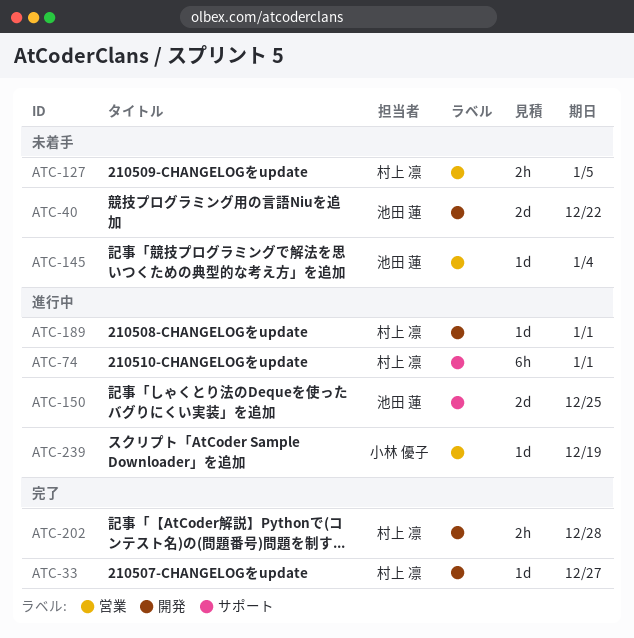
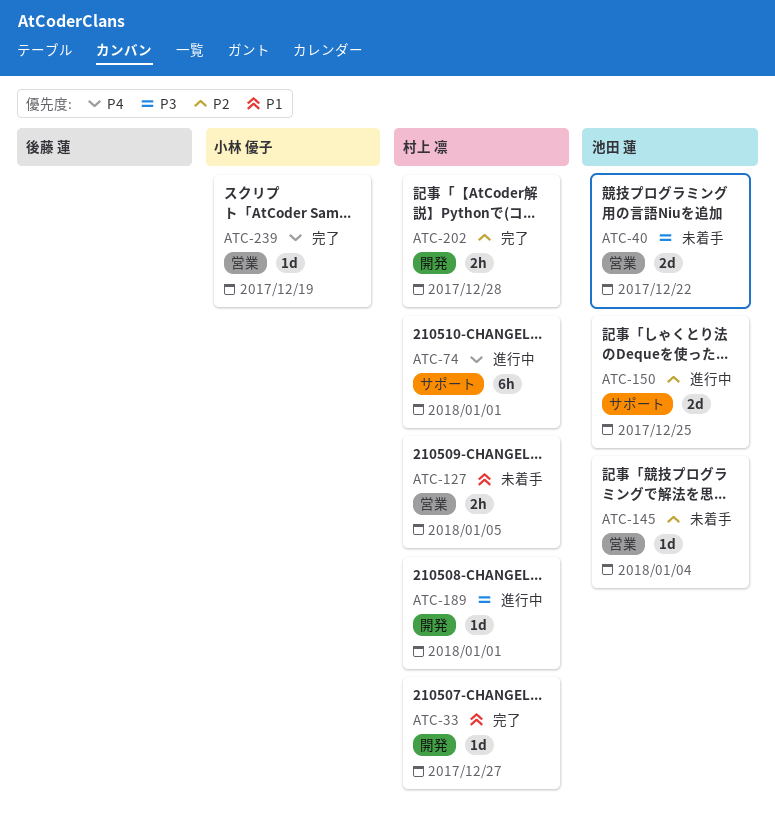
ATC-40, label: 開発 -> 営業
ATC-239, status: 進行中 -> 完了

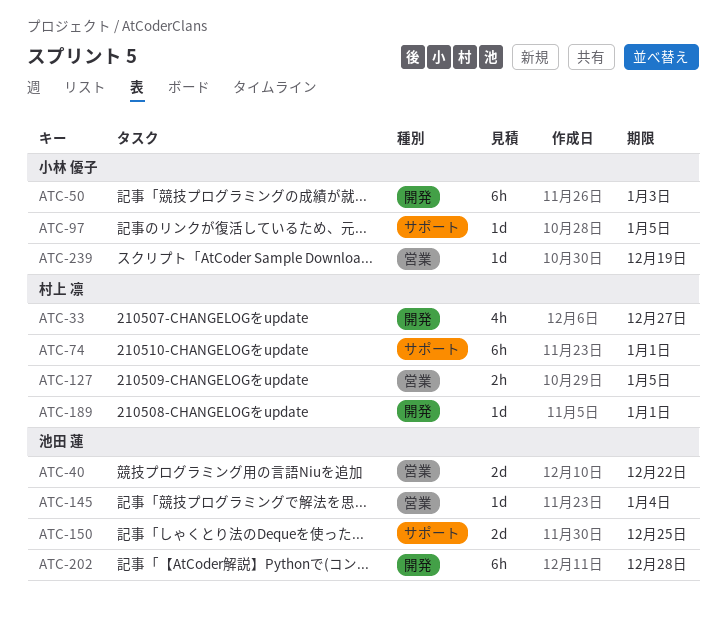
ATC-33, estimate: 1d -> 4h
ATC-50: none -> present
ATC-97: none -> present
ATC-202, owner: 村上 凛 -> 池田 蓮
ATC-202, estimate: 2h -> 6h

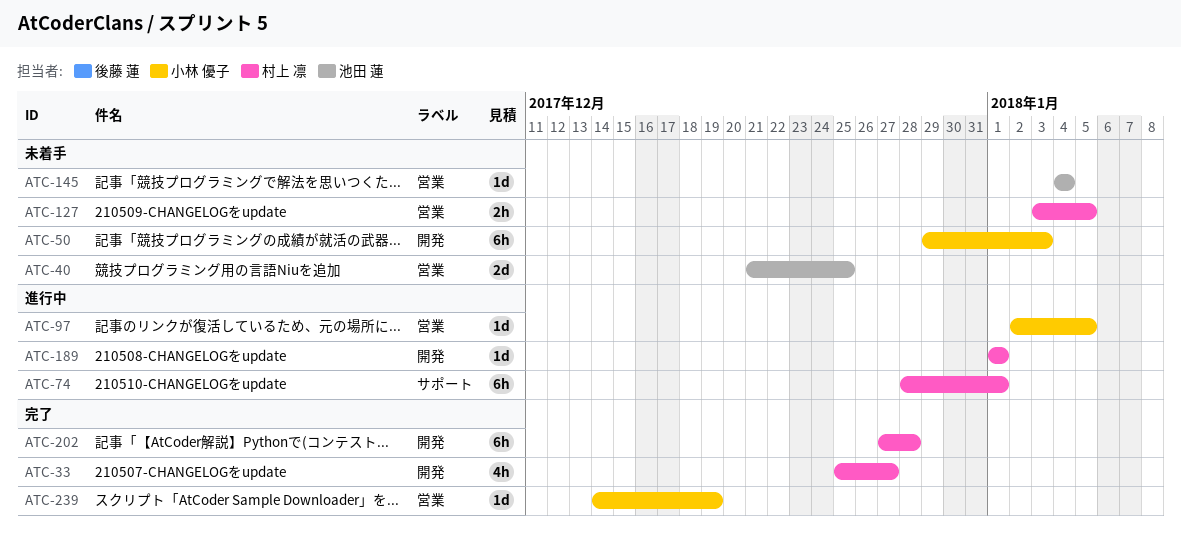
ATC-40, due: Dec 22 -> Dec 25
ATC-97, label: サポート -> 営業
ATC-150: present -> none
ATC-202, owner: 池田 蓮 -> 村上 凛

